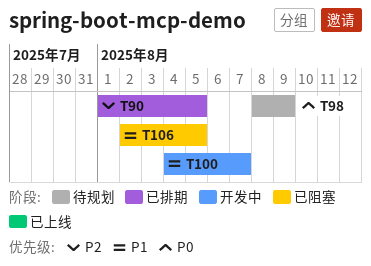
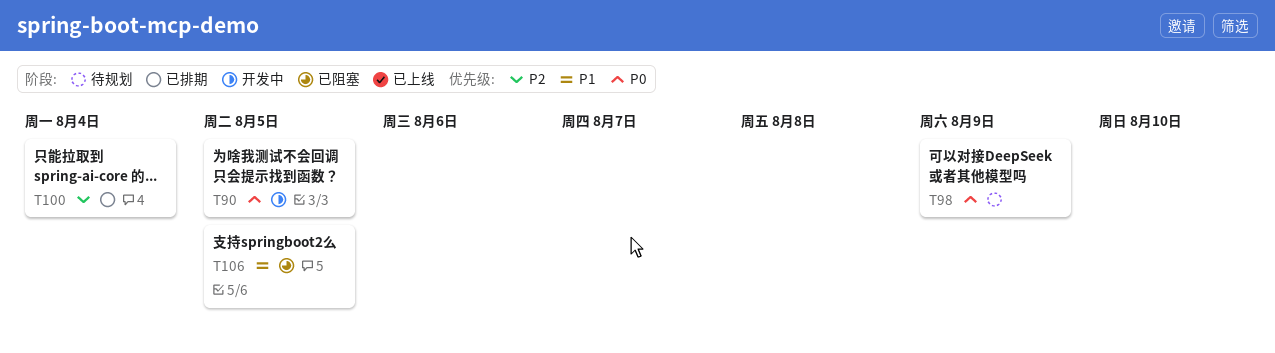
T90, status: 已排期 -> 开发中
T90, priority: P2 -> P0
T100, status: 开发中 -> 已排期
T100, priority: P1 -> P2
T100, due: Aug 7 -> Aug 4

